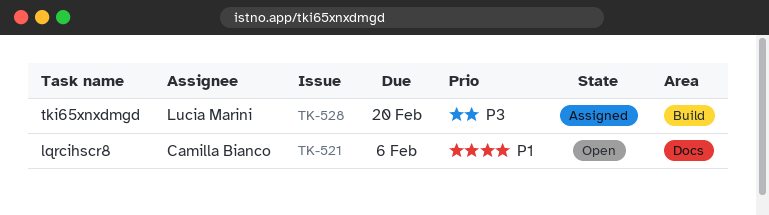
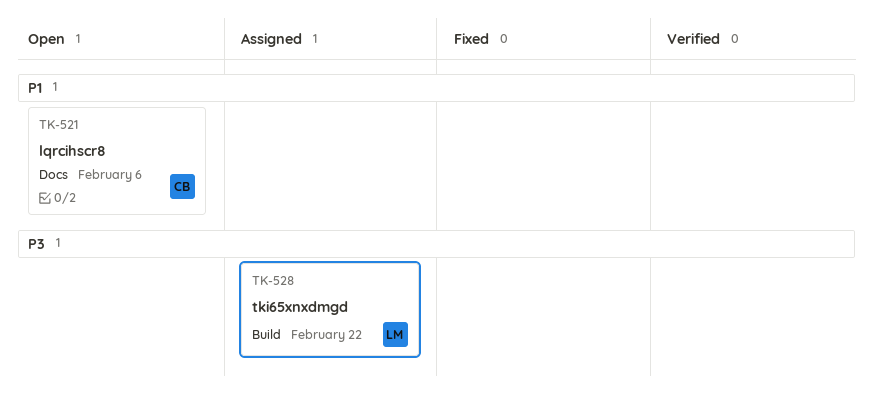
TK-528, due: Feb 20 -> Feb 22

